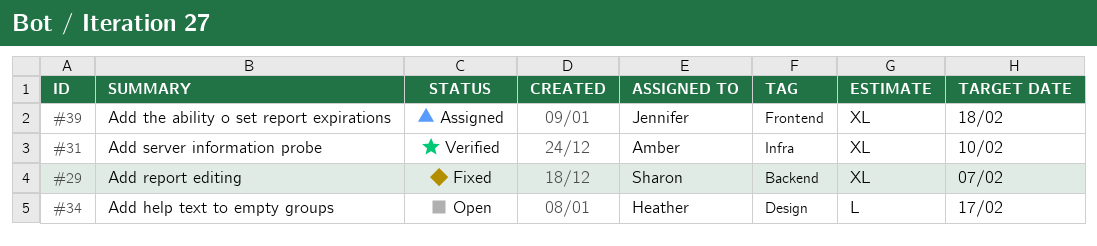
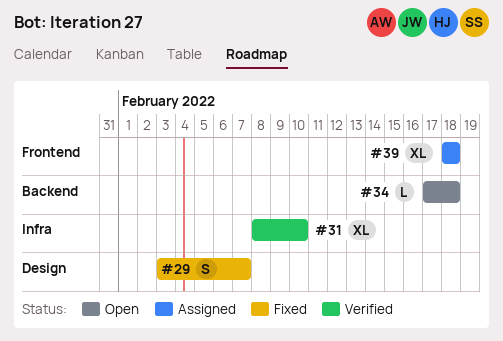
#29, label: Backend -> Design
#29, estimate: XL -> S
#34, label: Design -> Backend
#34, due: Feb 17 -> Feb 18

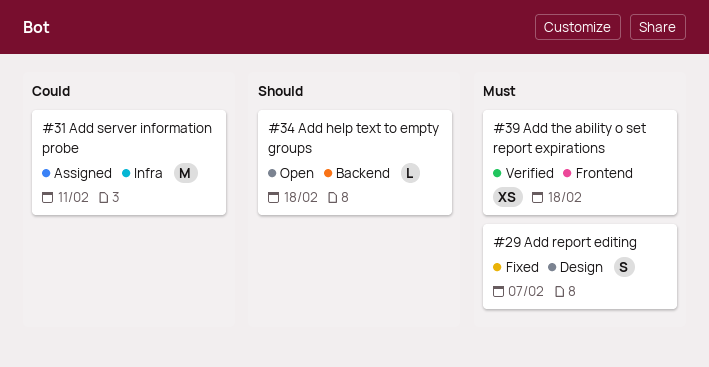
#31, status: Verified -> Assigned
#31, estimate: XL -> M
#31, due: Feb 10 -> Feb 11
#39, status: Assigned -> Verified
#39, estimate: XL -> XS

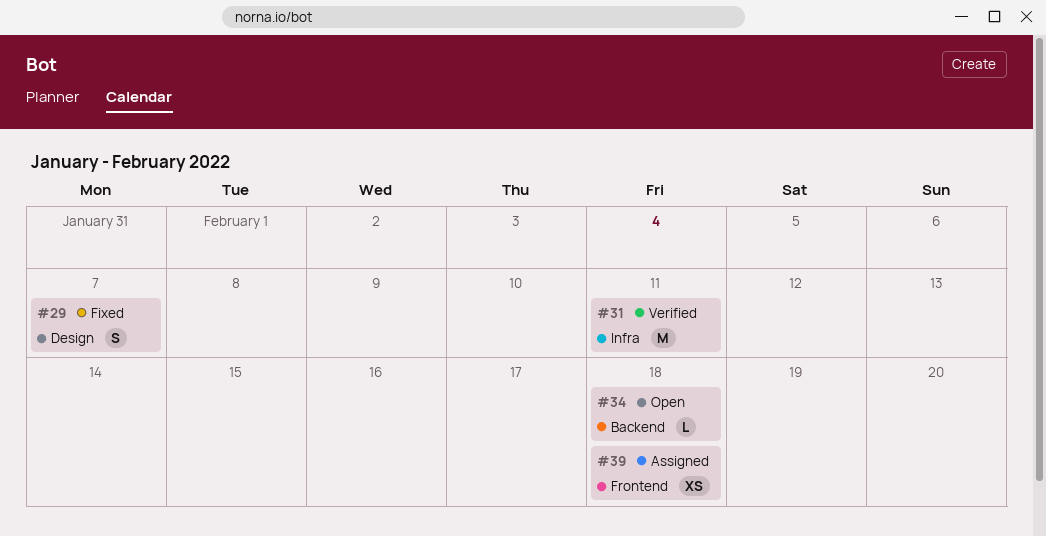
#31, status: Assigned -> Verified
#39, status: Verified -> Assigned

